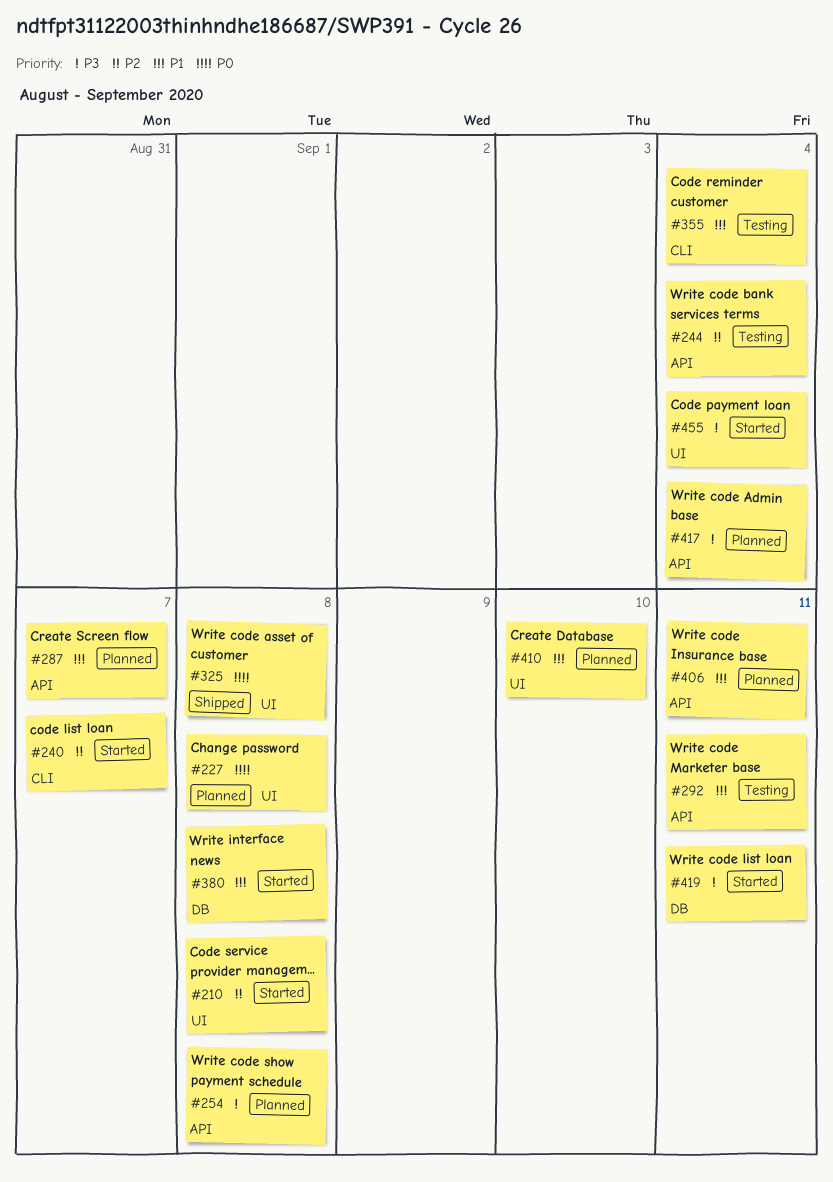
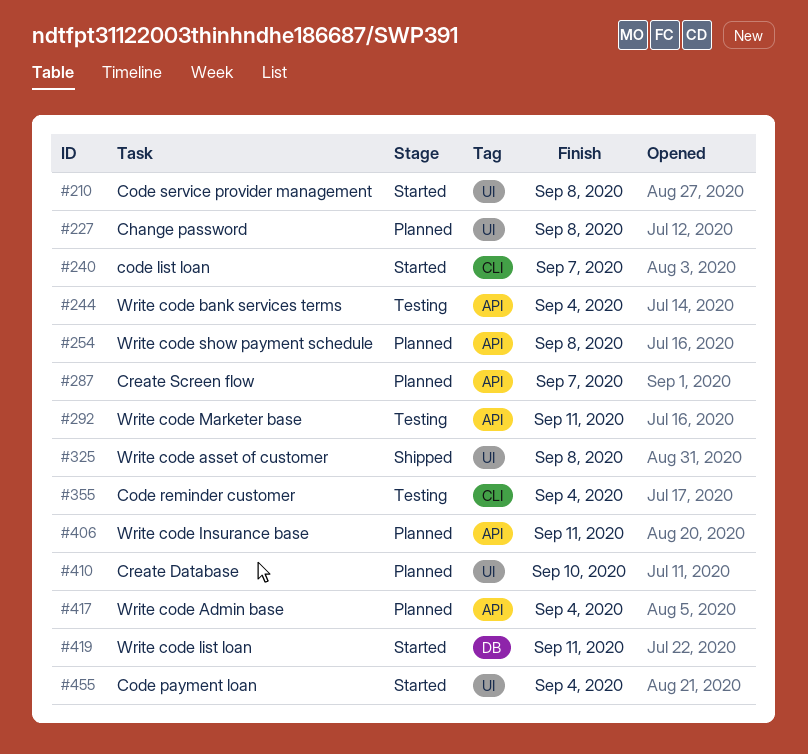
#380: present -> none

